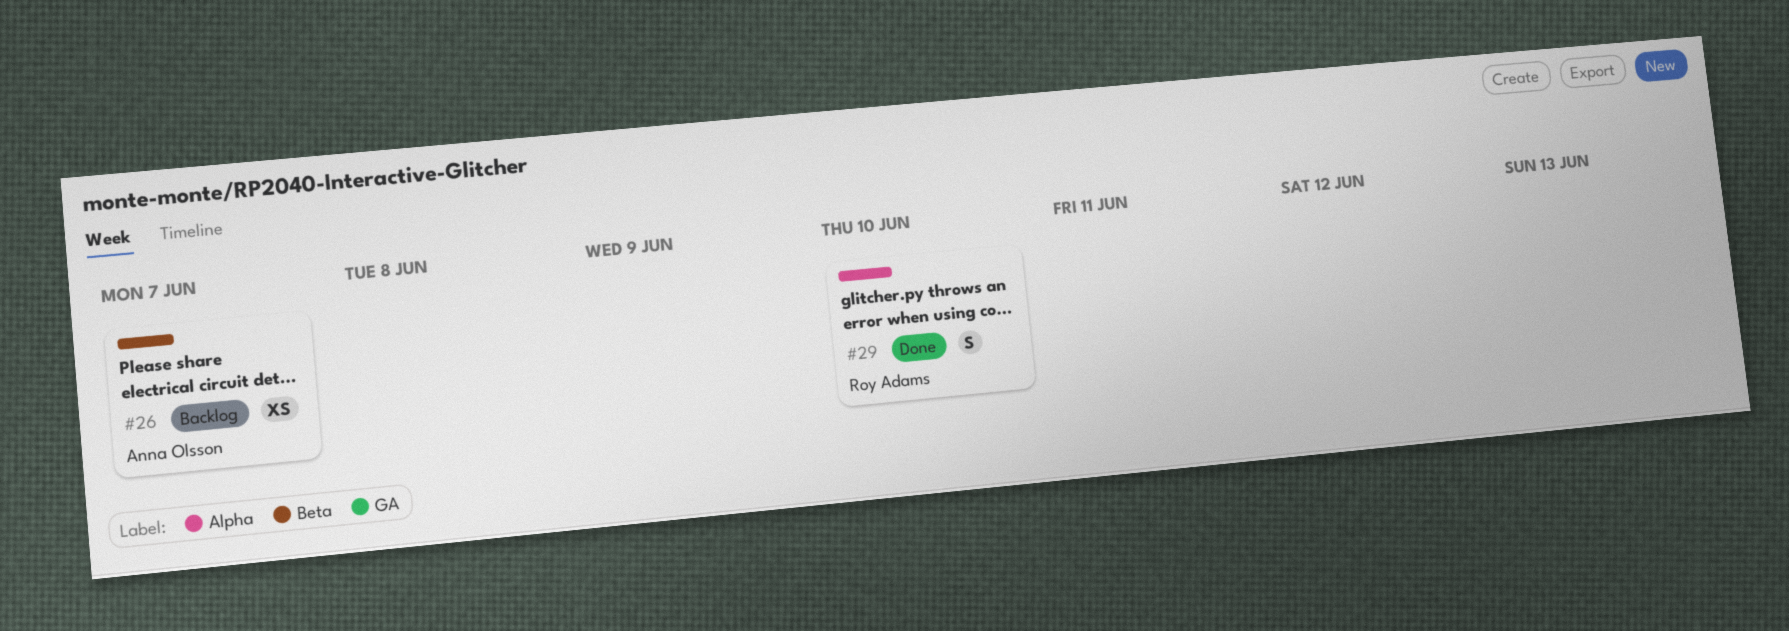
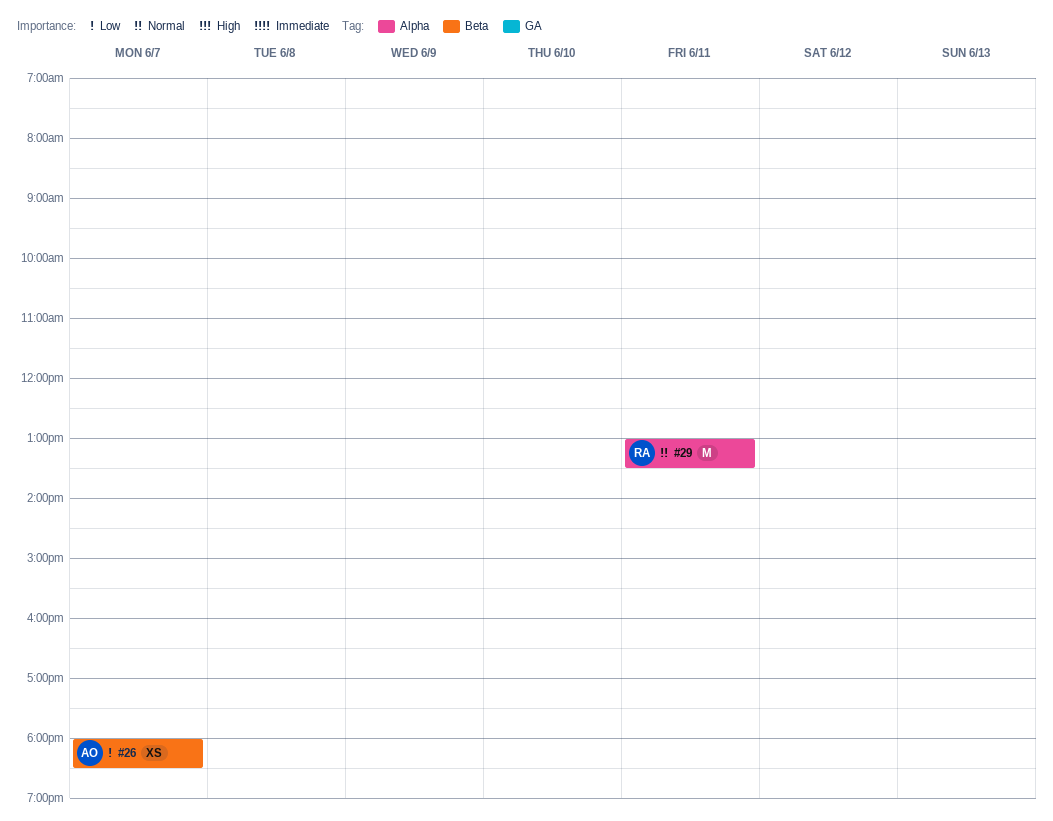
#29, estimate: S -> M
#29, day: Jun 10 -> Jun 11

